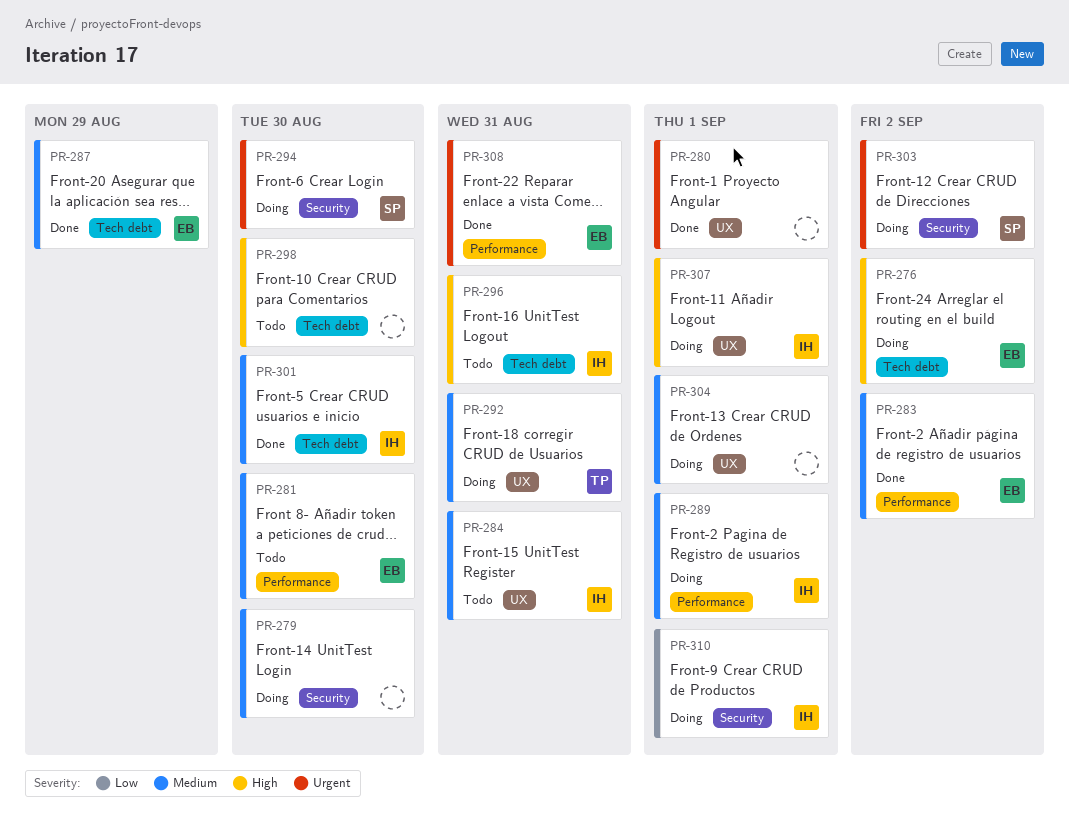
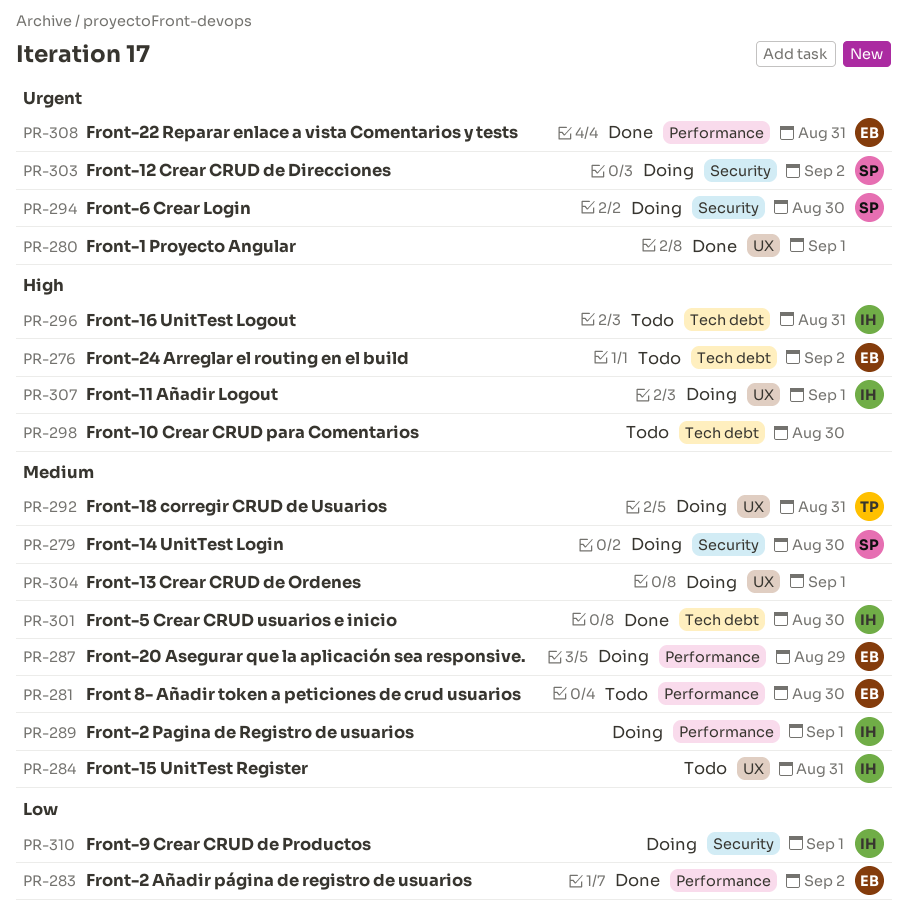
PR-276, status: Doing -> Todo
PR-279, owner: none -> SP
PR-283, priority: Medium -> Low
PR-287, status: Done -> Doing
PR-287, label: Tech debt -> Performance

